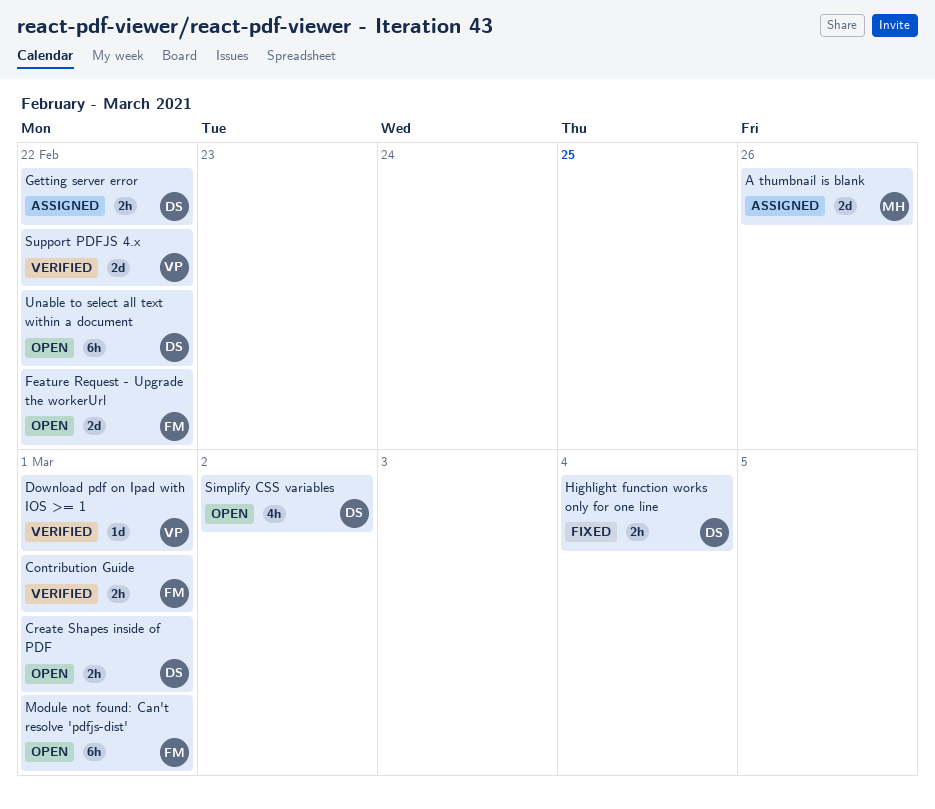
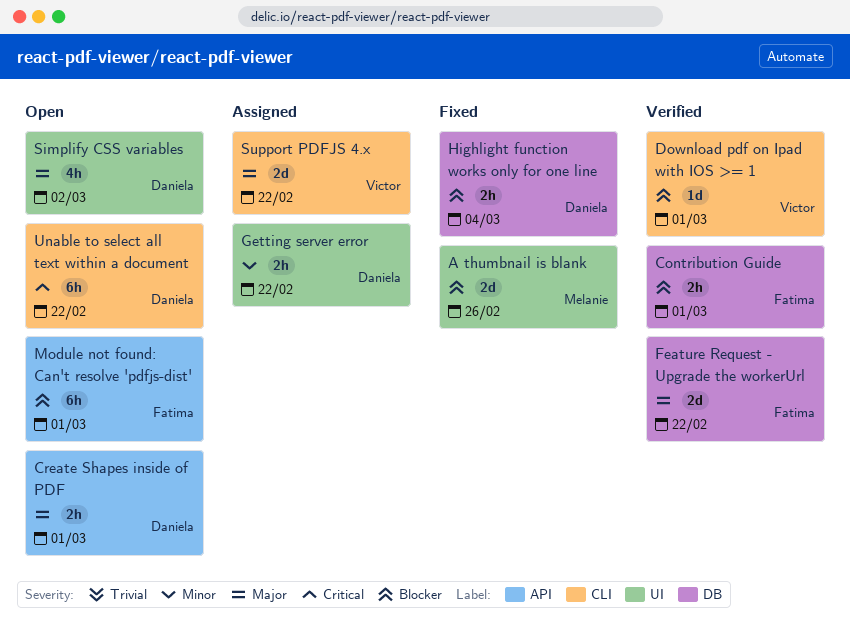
A thumbnail is blank, status: Assigned -> Fixed
Feature Request - Upgrade the workerUrl, status: Open -> Verified
Support PDFJS 4.x, status: Verified -> Assigned

